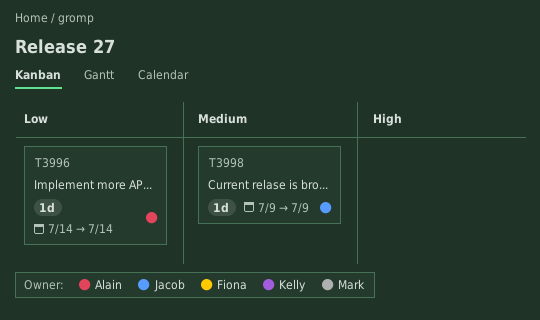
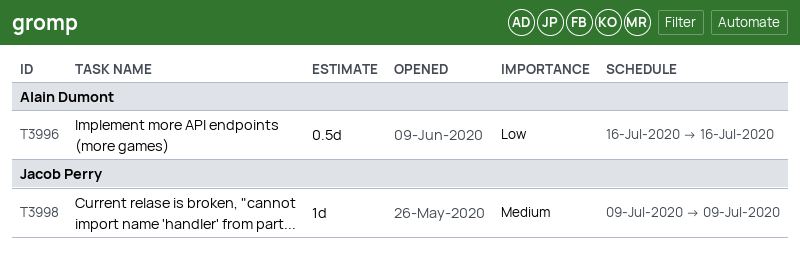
T3996, estimate: 1d -> 0.5d
T3996, start: Jul 14 -> Jul 16
T3996, due: Jul 14 -> Jul 16

